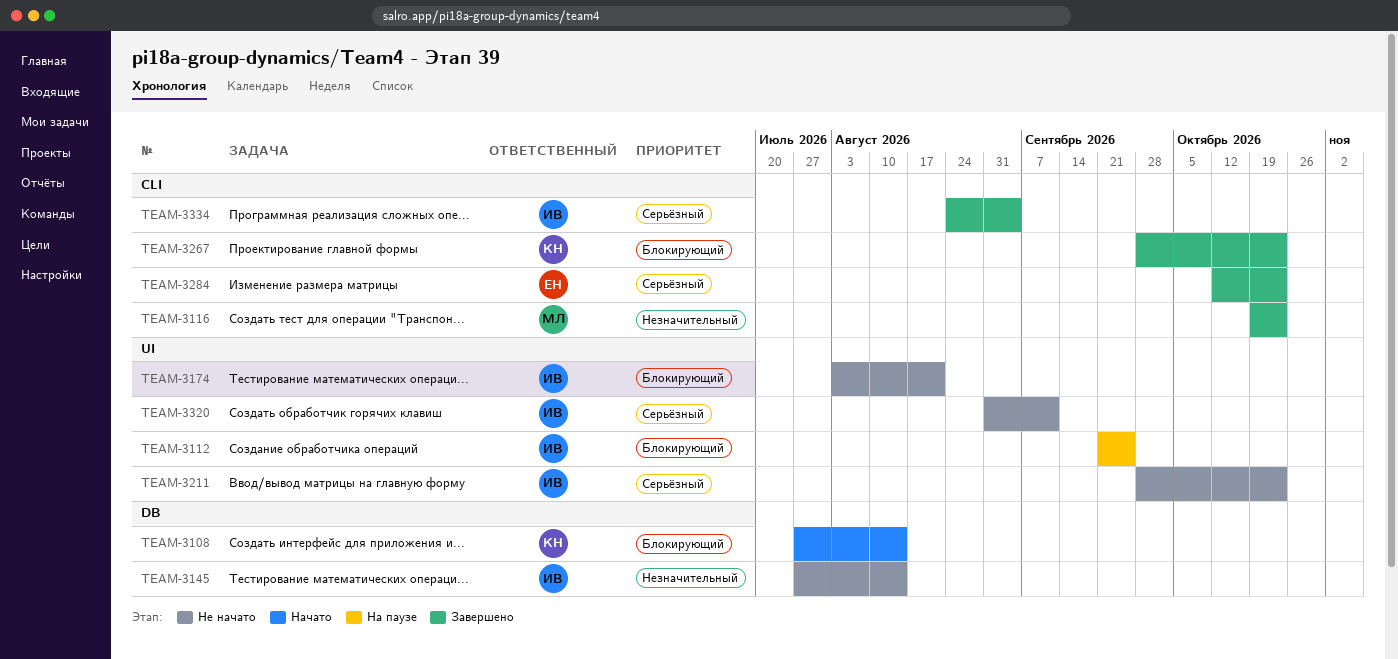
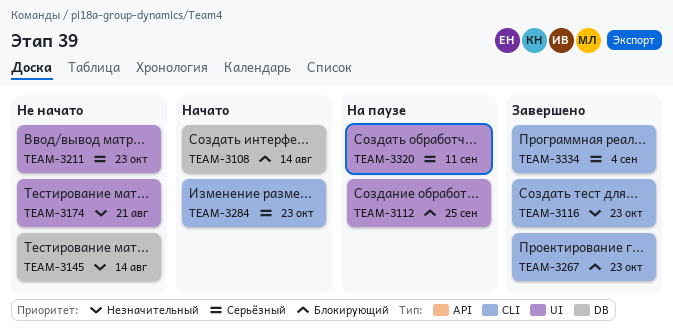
TEAM-3174, priority: Блокирующий -> Незначительный
TEAM-3284, status: Завершено -> Начато
TEAM-3320, status: Не начато -> На паузе

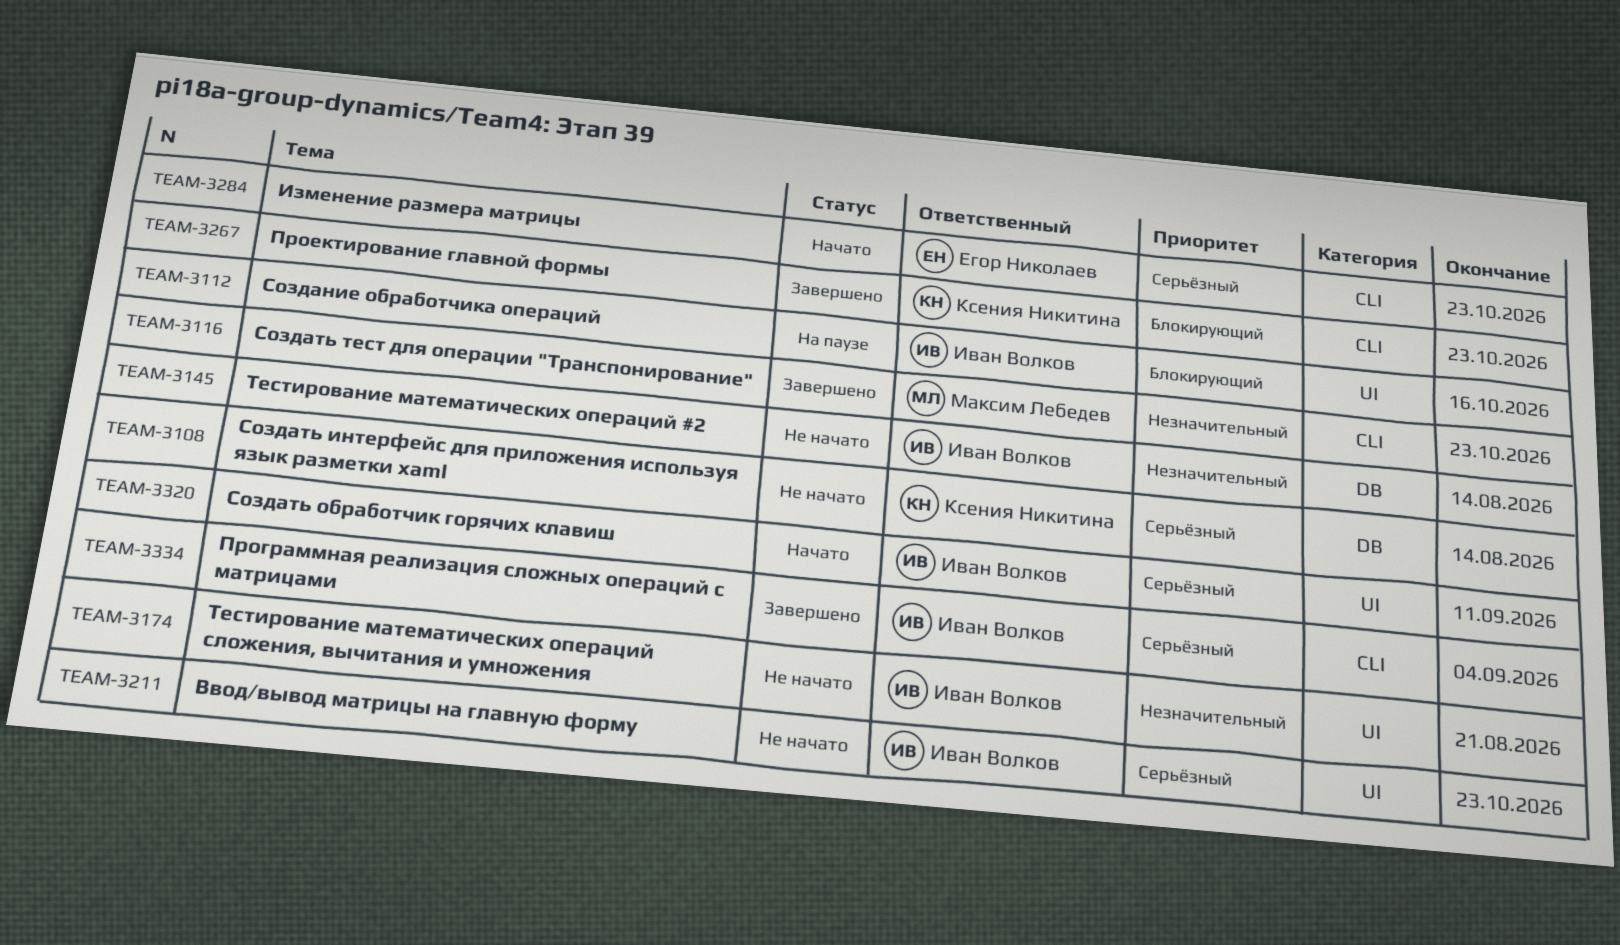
TEAM-3108, status: Начато -> Не начато
TEAM-3108, priority: Блокирующий -> Серьёзный
TEAM-3112, due: Sep 25 -> Oct 16
TEAM-3320, status: На паузе -> Начато

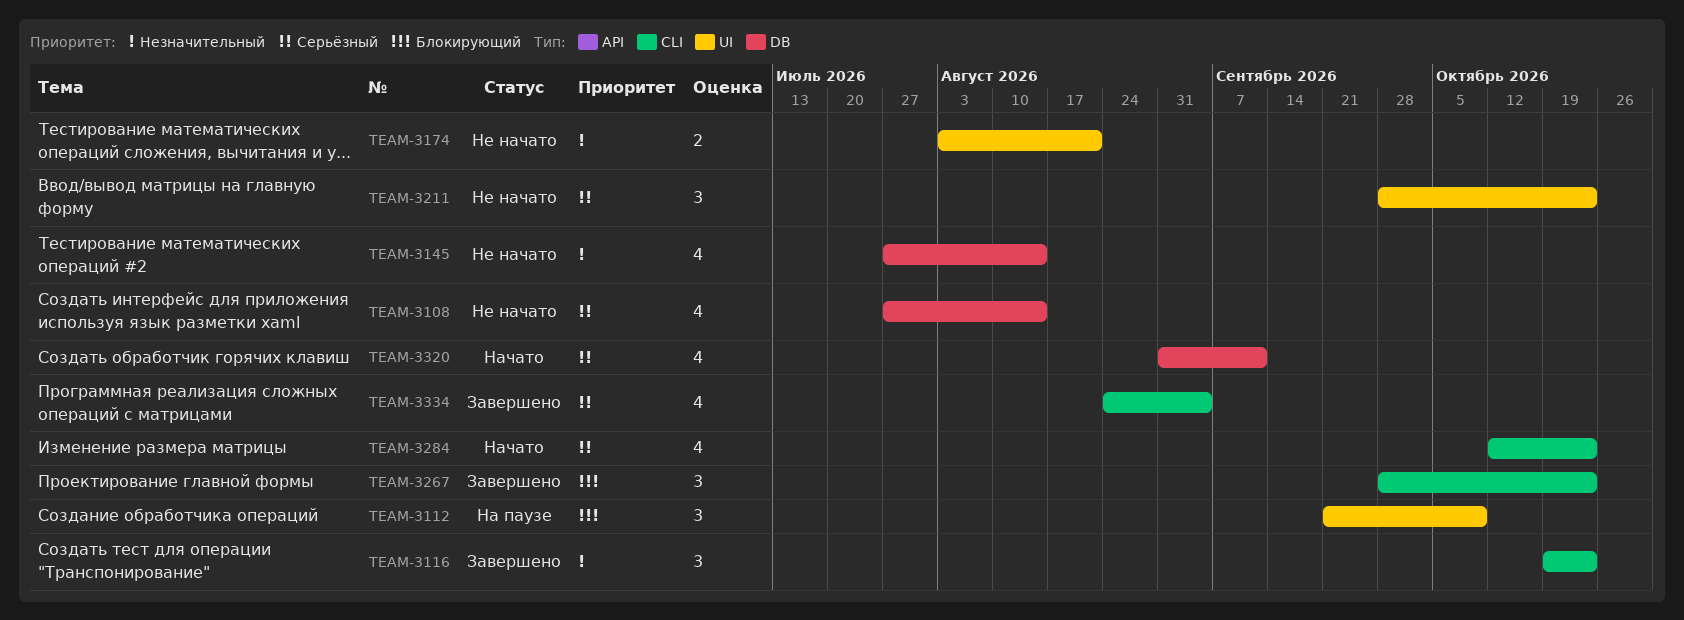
TEAM-3112, due: Oct 16 -> Oct 9
TEAM-3320, label: UI -> DB

